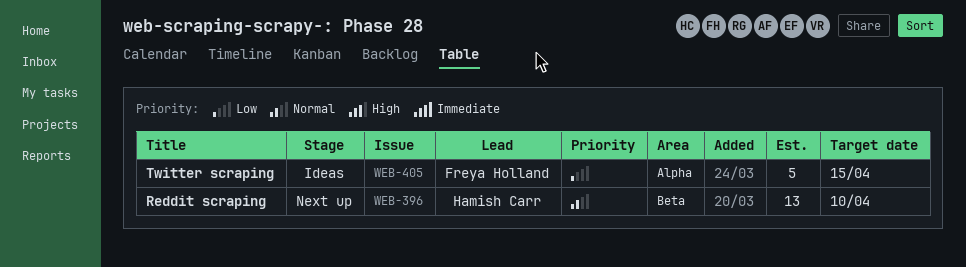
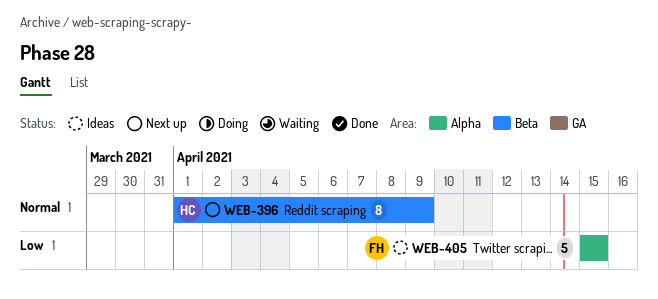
WEB-396, estimate: 13 -> 8
WEB-396, due: Apr 10 -> Apr 9

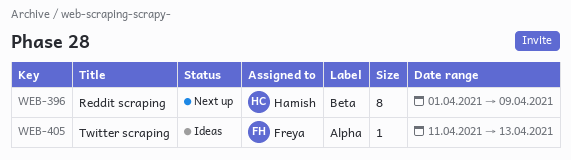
WEB-405, estimate: 5 -> 1
WEB-405, start: Apr 15 -> Apr 11
WEB-405, due: Apr 15 -> Apr 13

